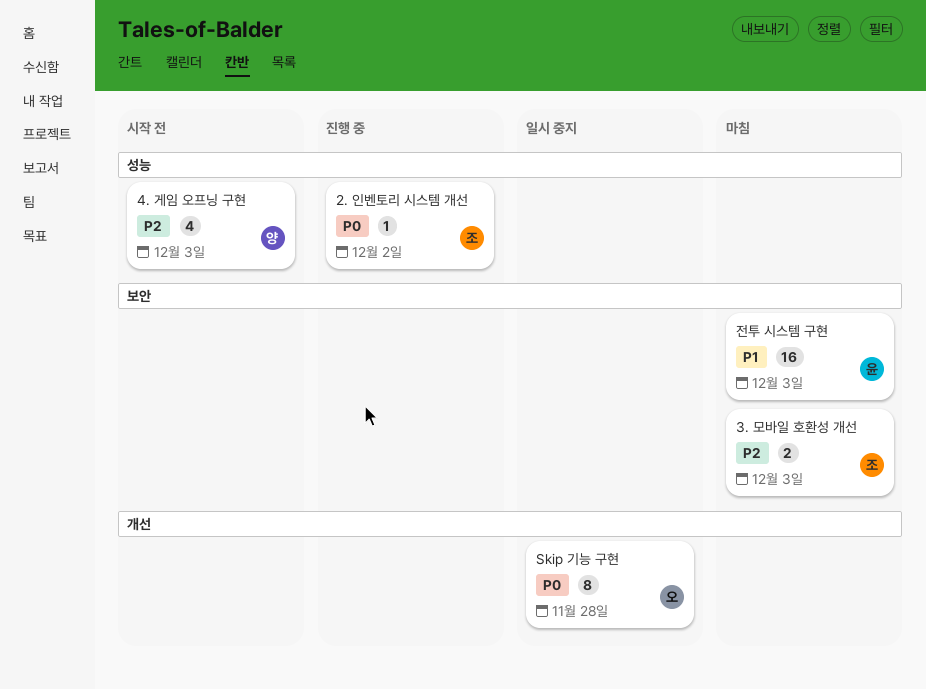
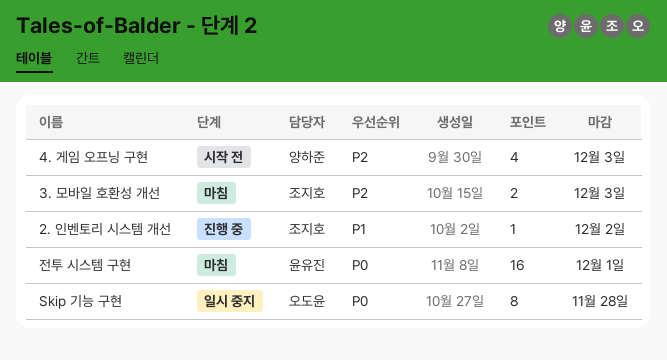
2. 인벤토리 시스템 개선, priority: P0 -> P1
전투 시스템 구현, priority: P1 -> P0
전투 시스템 구현, due: Dec 3 -> Dec 1

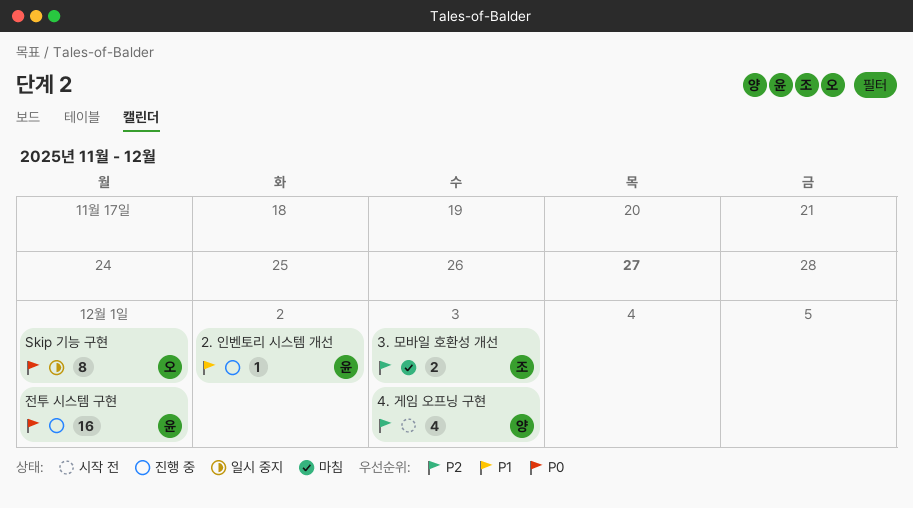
2. 인벤토리 시스템 개선, owner: 조지호 -> 윤유진
Skip 기능 구현, due: Nov 28 -> Dec 1
전투 시스템 구현, status: 마침 -> 진행 중

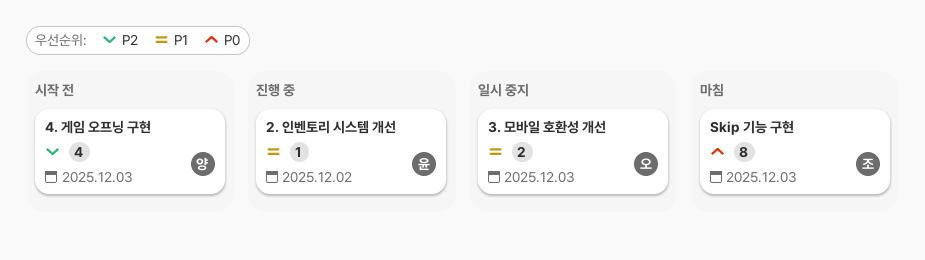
3. 모바일 호환성 개선, status: 마침 -> 일시 중지
3. 모바일 호환성 개선, owner: 조 -> 오
3. 모바일 호환성 개선, priority: P2 -> P1
Skip 기능 구현, status: 일시 중지 -> 마침
Skip 기능 구현, owner: 오 -> 조
Skip 기능 구현, due: Dec 1 -> Dec 3
전투 시스템 구현: present -> none

